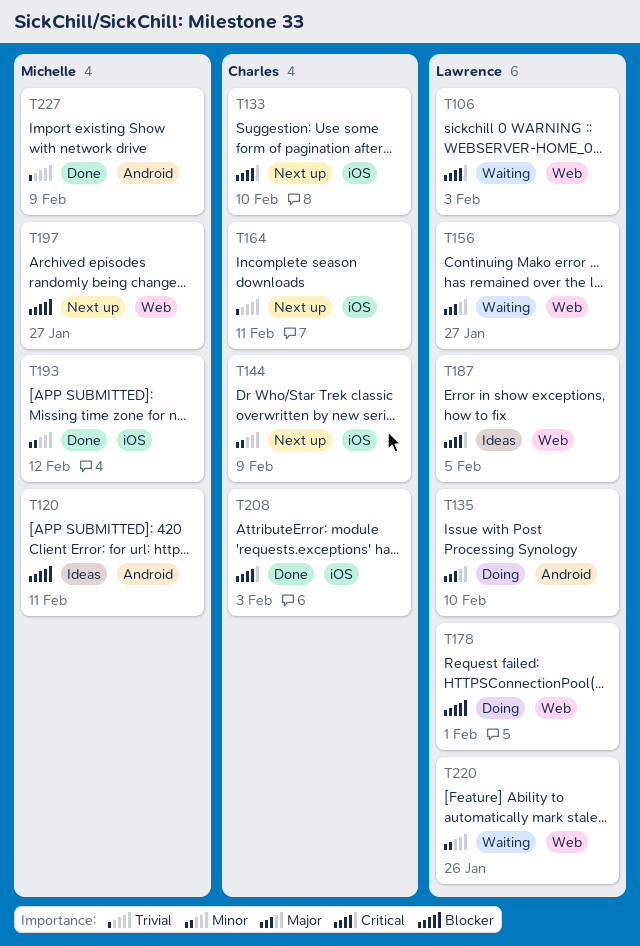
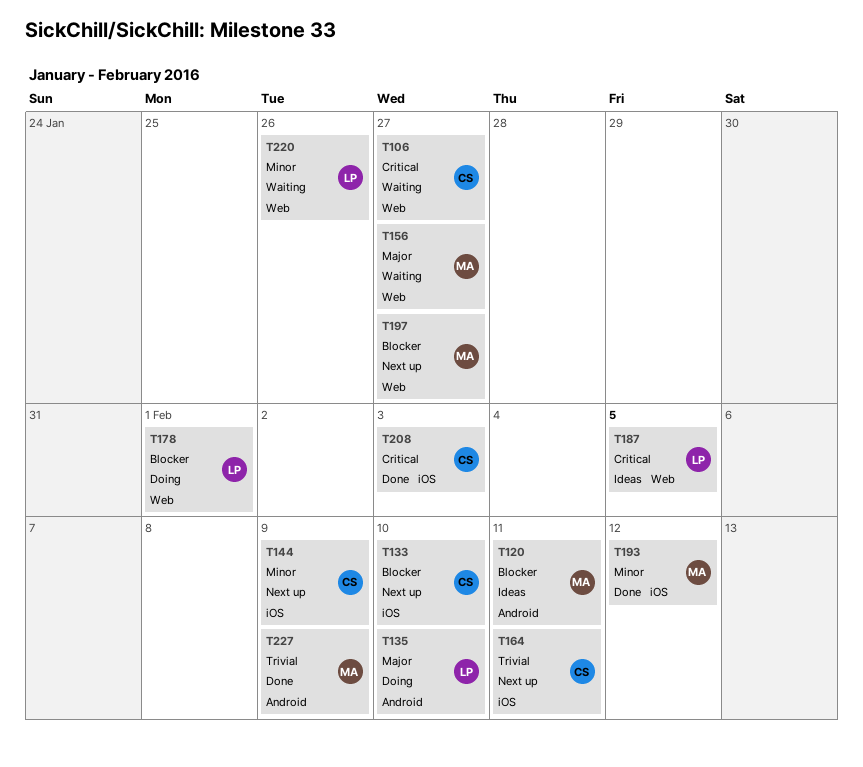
T106, owner: Lawrence -> Charles
T106, due: Feb 3 -> Jan 27
T133, priority: Critical -> Blocker
T156, owner: Lawrence -> Michelle

